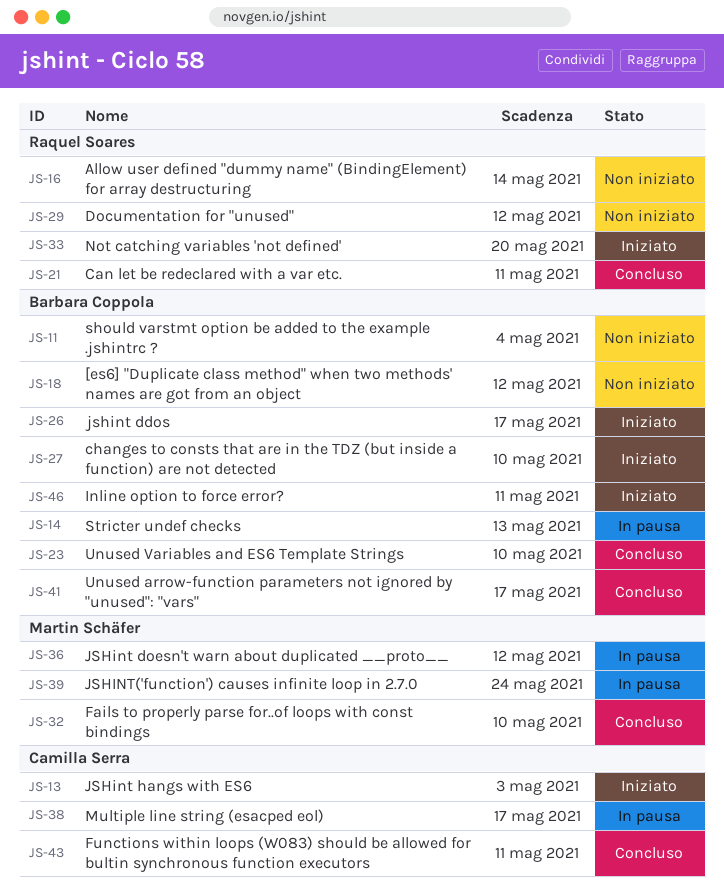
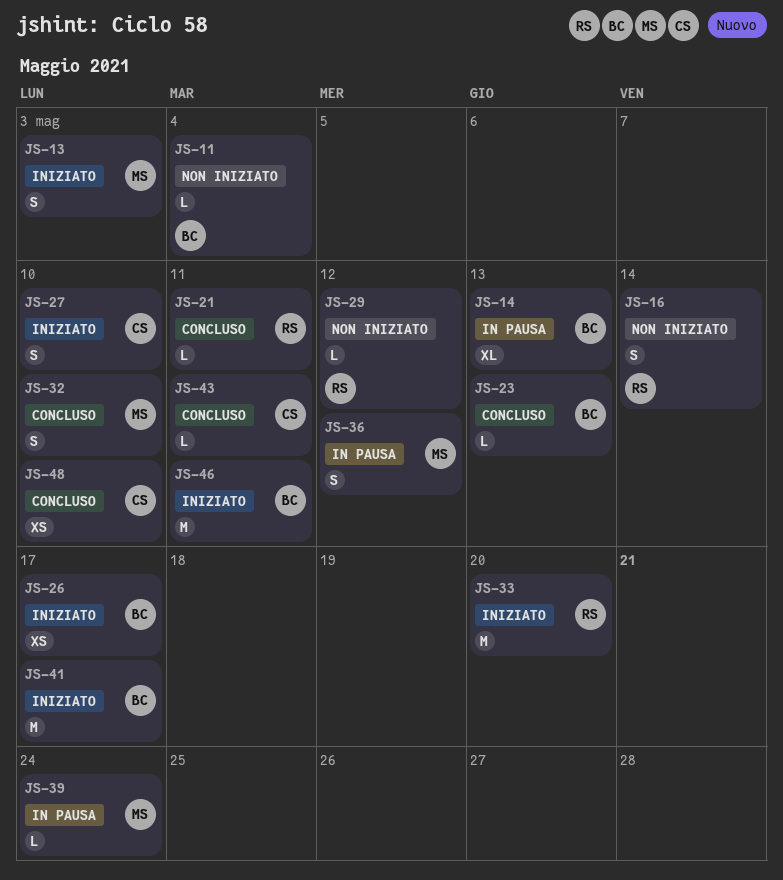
JS-13, owner: Camilla Serra -> Martin Schäfer
JS-18: present -> none
JS-23, due: May 10 -> May 13
JS-27, owner: Barbara Coppola -> Camilla Serra
JS-38: present -> none
JS-41, status: Concluso -> Iniziato
JS-48: none -> present

